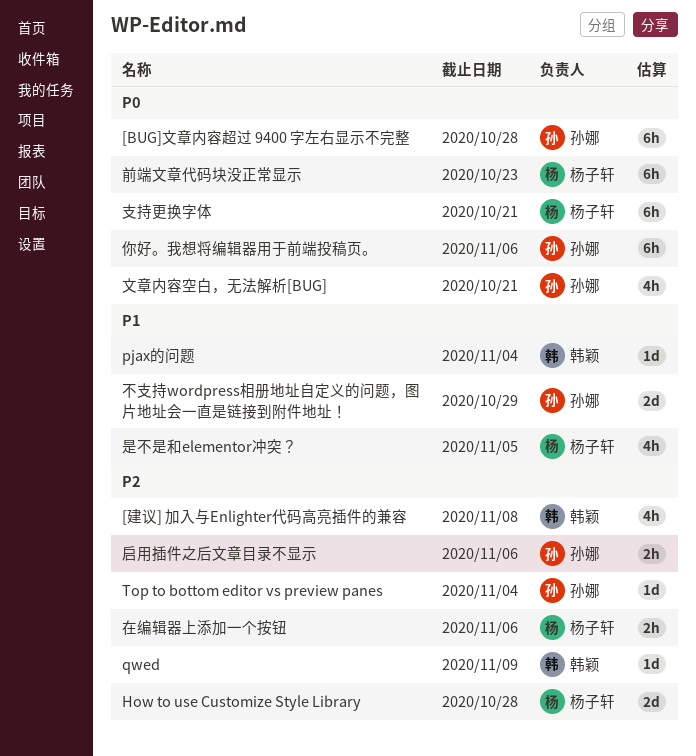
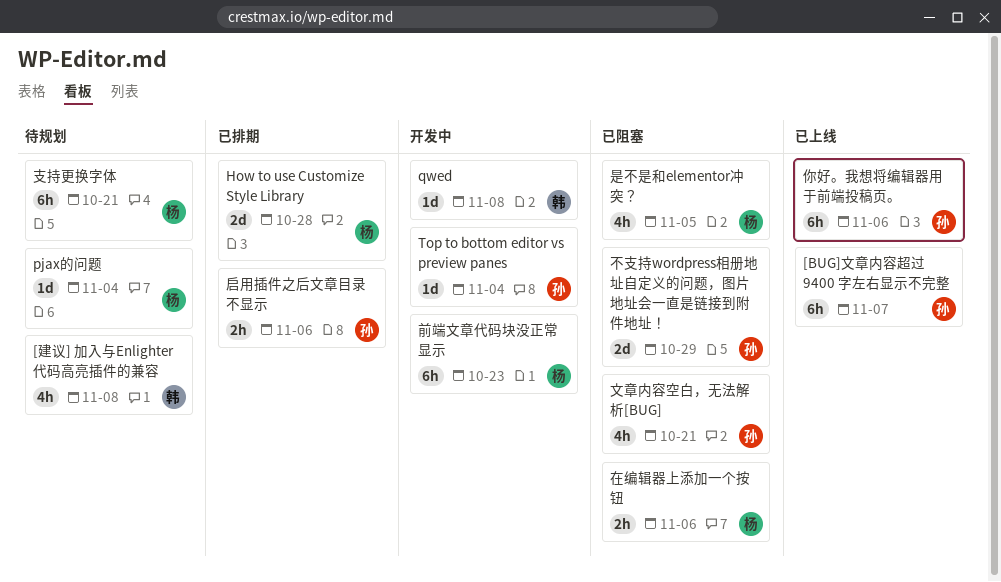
[BUG]文章内容超过 9400 字左右显示不完整, due: Oct 28 -> Nov 7
pjax的问题, owner: 韩颖 -> 杨子轩
qwed, due: Nov 9 -> Nov 8

